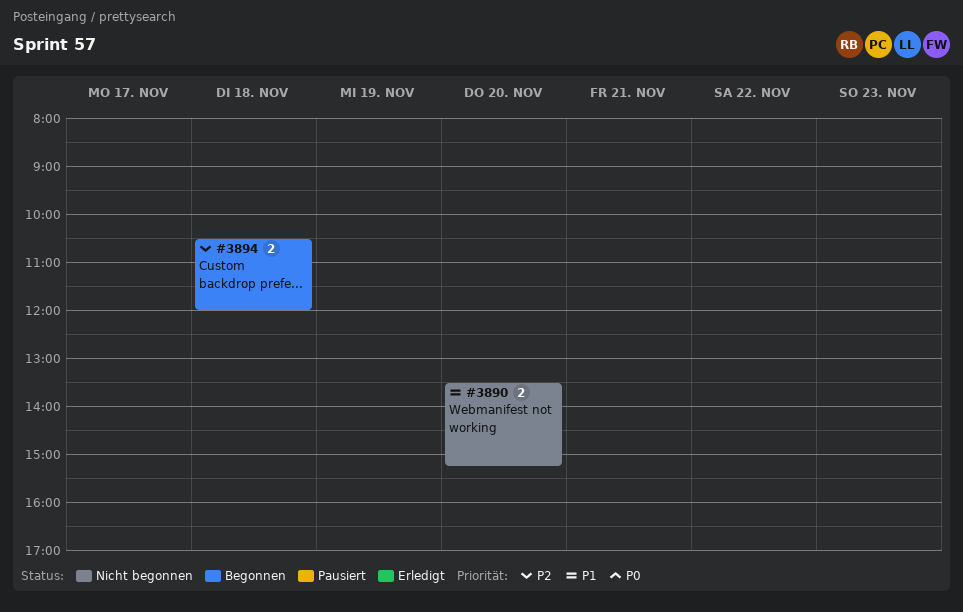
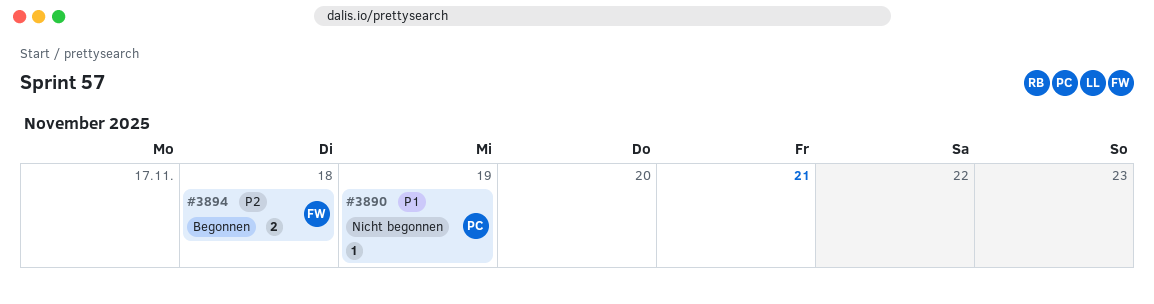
#3890, estimate: 2 -> 1
#3890, day: Nov 20 -> Nov 19

